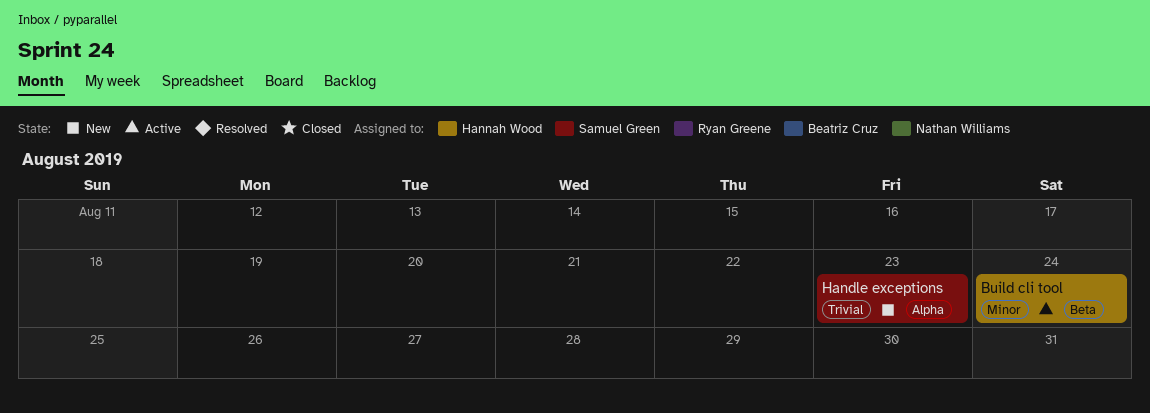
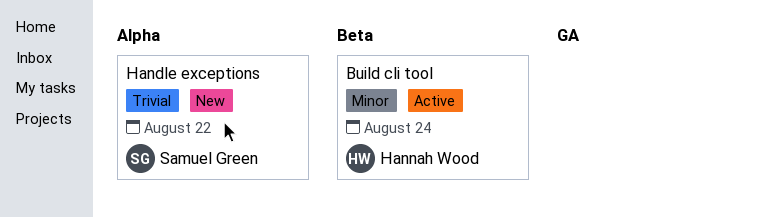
Handle exceptions, due: Aug 23 -> Aug 22

